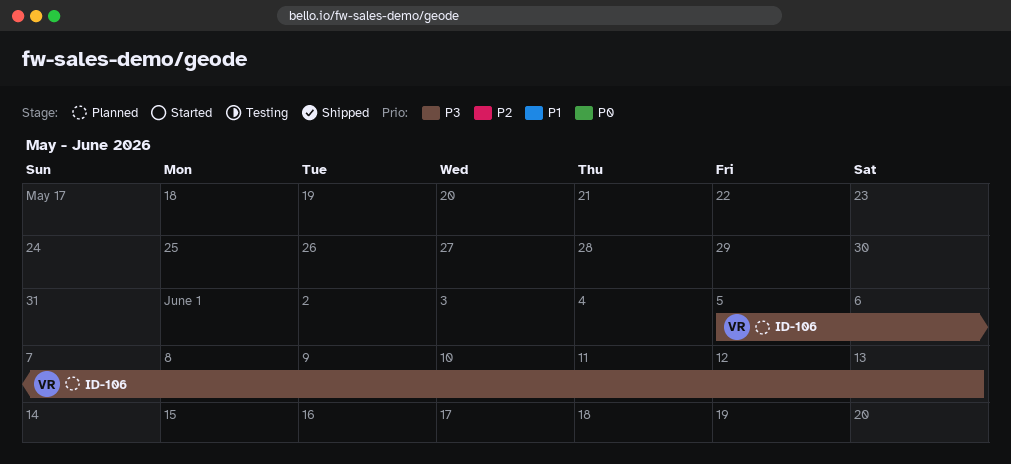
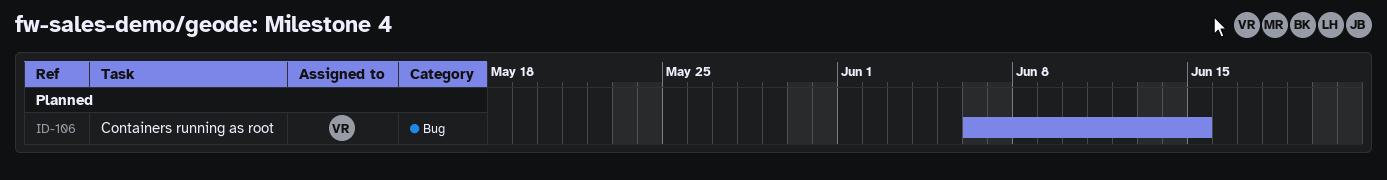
ID-106, start: Jun 5 -> Jun 6
ID-106, due: Jun 13 -> Jun 15

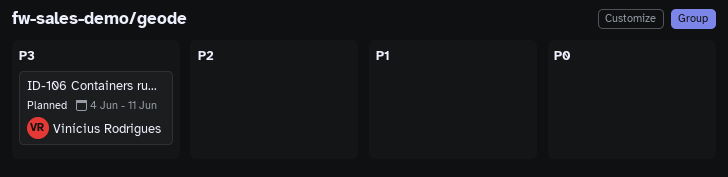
ID-106, start: Jun 6 -> Jun 4
ID-106, due: Jun 15 -> Jun 11

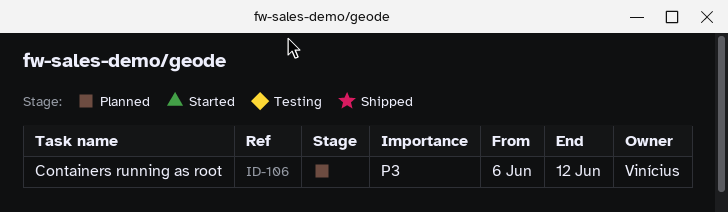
ID-106, start: Jun 4 -> Jun 6
ID-106, due: Jun 11 -> Jun 12

